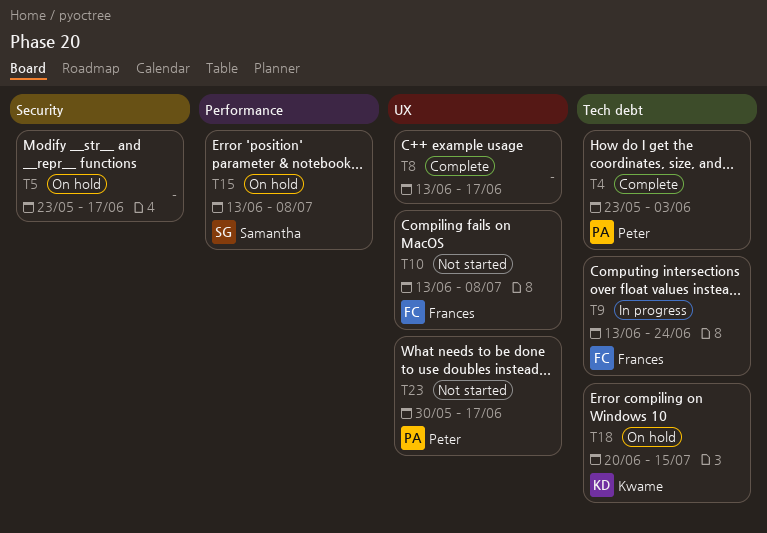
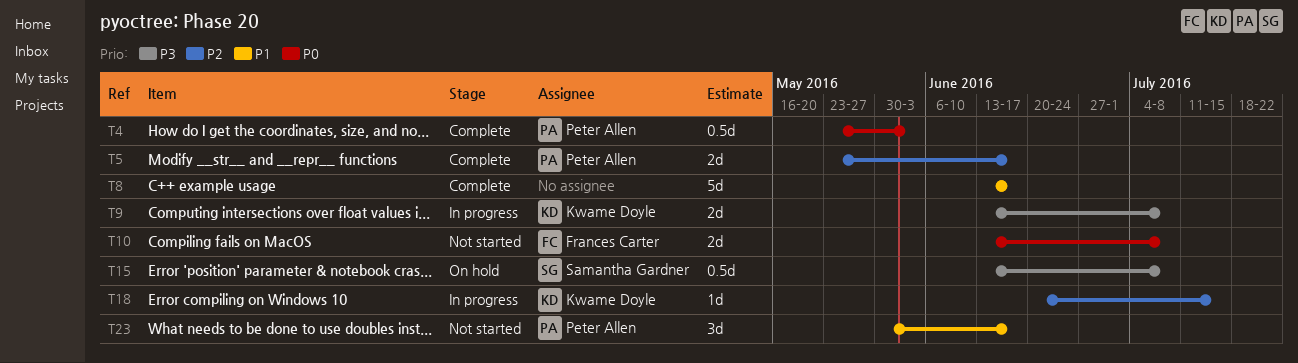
T5, status: On hold -> Complete
T5, owner: none -> Peter Allen
T9, owner: Frances Carter -> Kwame Doyle
T9, due: Jun 24 -> Jul 8
T18, status: On hold -> In progress

